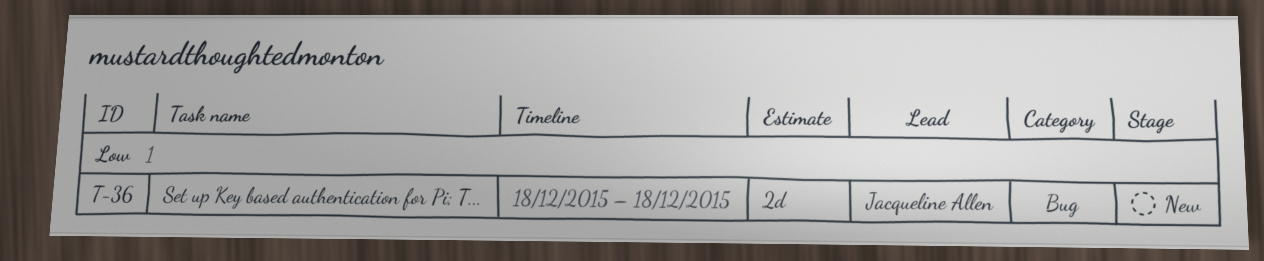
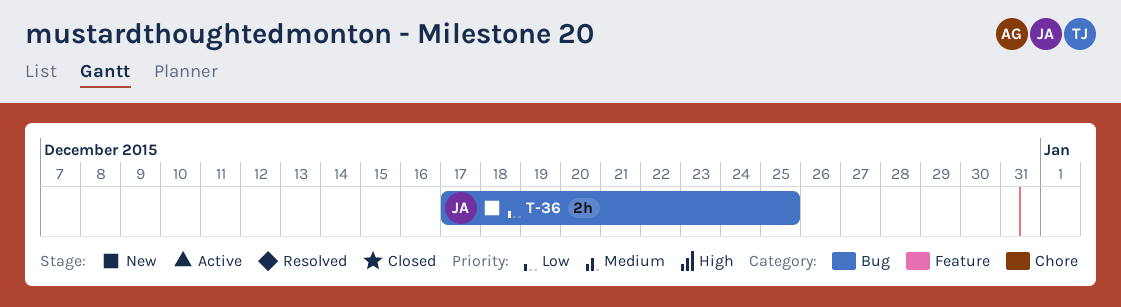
T-36, estimate: 2d -> 2h
T-36, start: Dec 18 -> Dec 17
T-36, due: Dec 18 -> Dec 25

